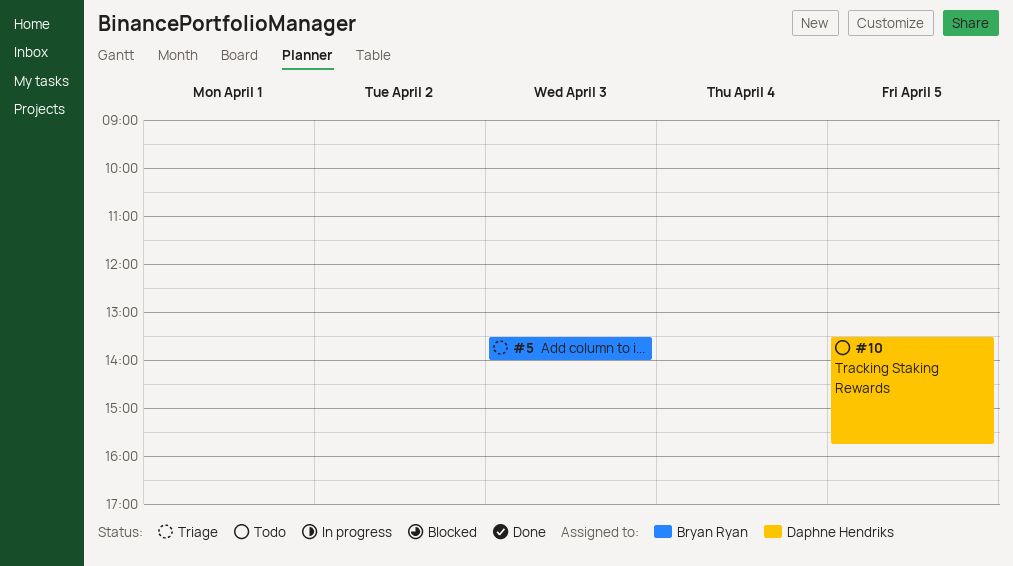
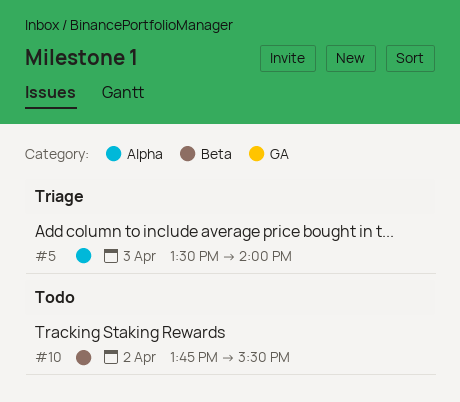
#10, day: Apr 5 -> Apr 2
#10, begins: 13:30 -> 13:45
#10, ends: 15:45 -> 15:30

